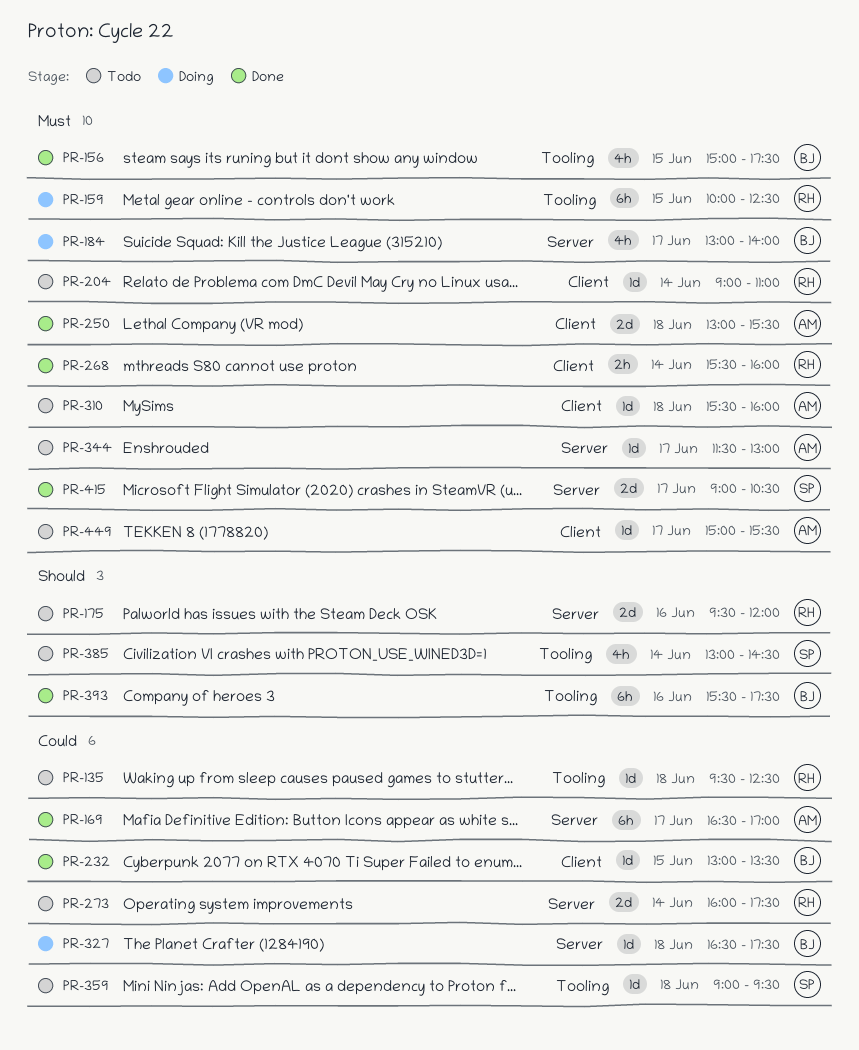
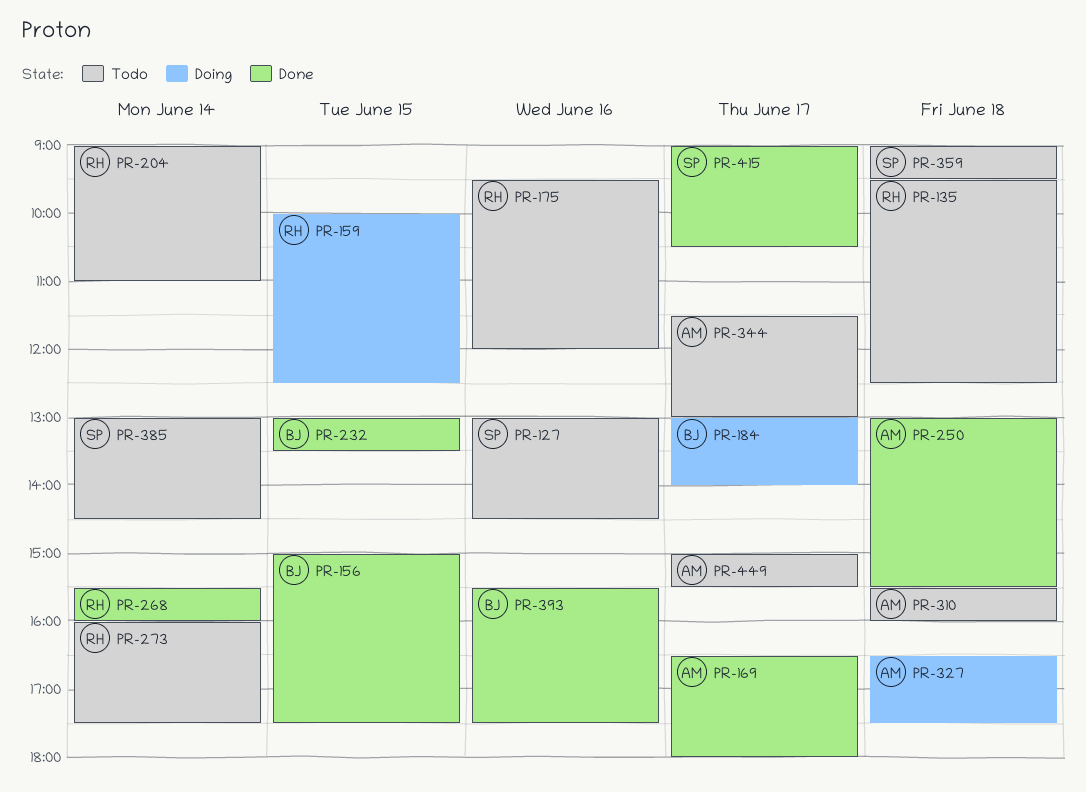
PR-127: none -> present
PR-169, ends: 17:00 -> 18:00
PR-327, owner: BJ -> AM

